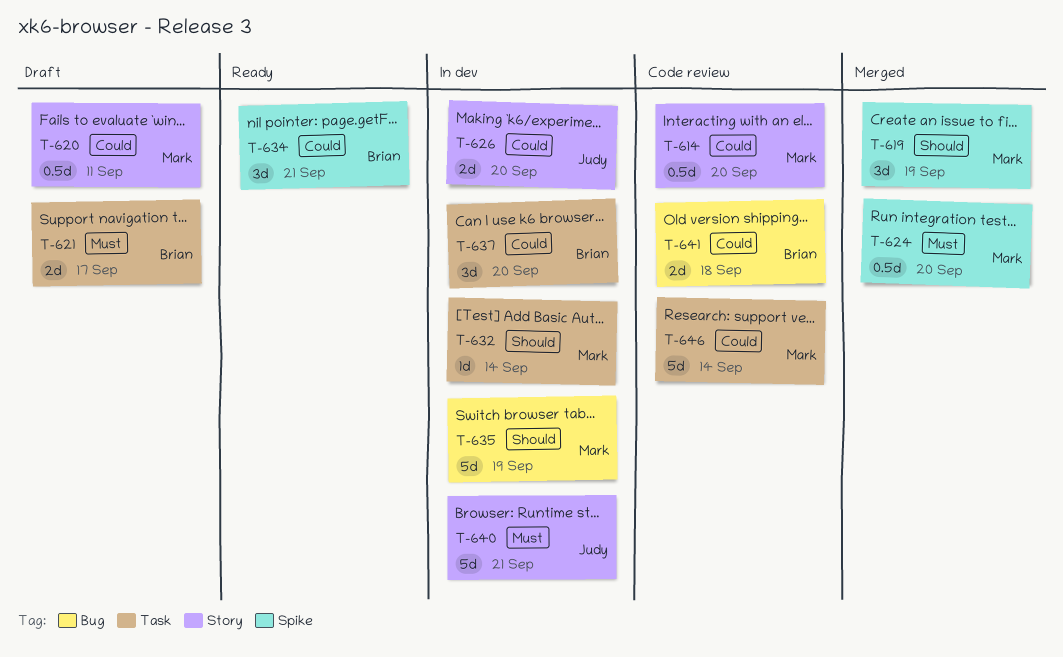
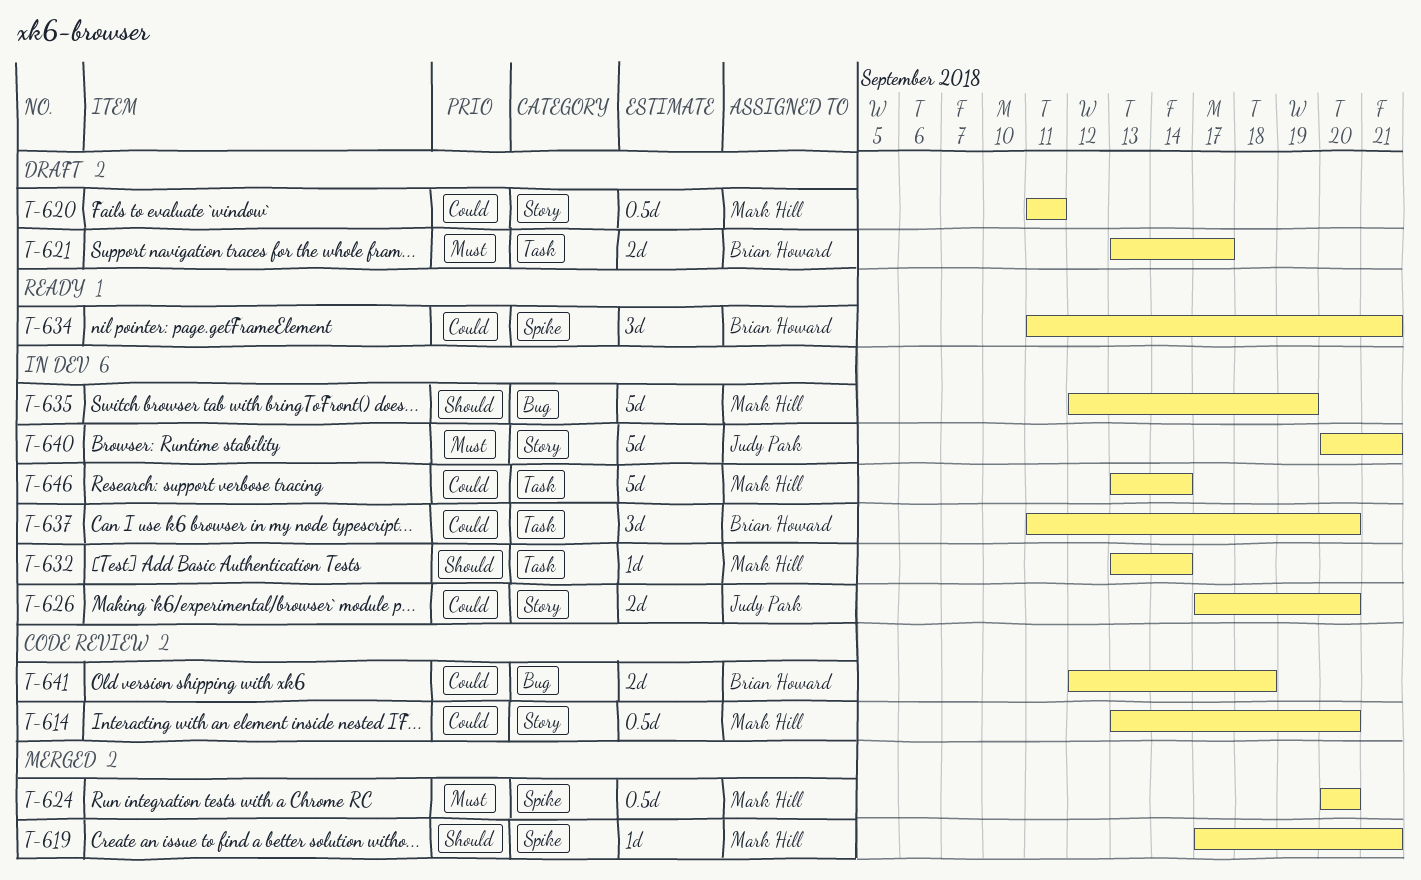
T-619, estimate: 3d -> 1d
T-619, due: Sep 19 -> Sep 21
T-646, status: Code review -> In dev

